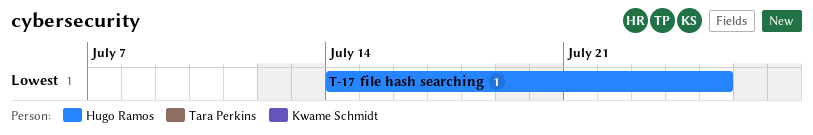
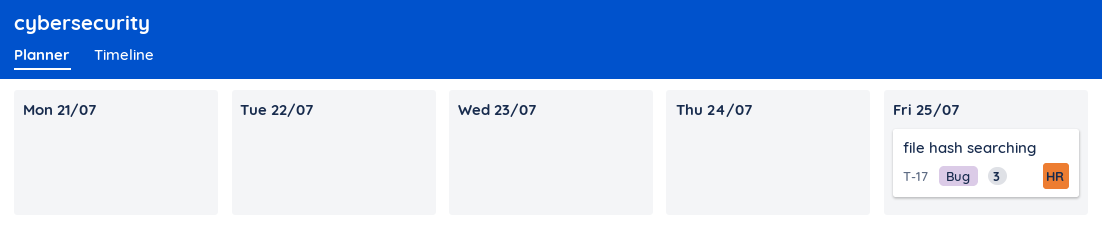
T-17, estimate: 1 -> 3

